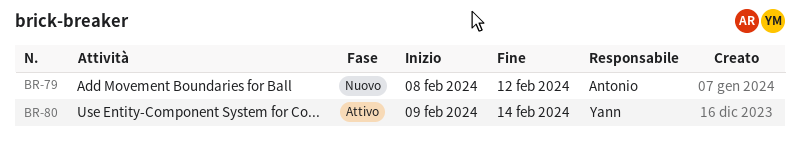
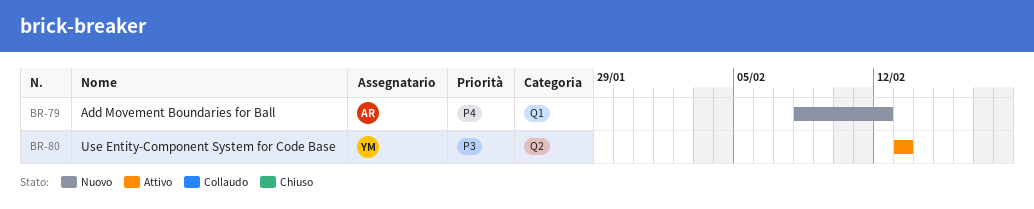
BR-80, start: Feb 9 -> Feb 13
BR-80, due: Feb 14 -> Feb 13

